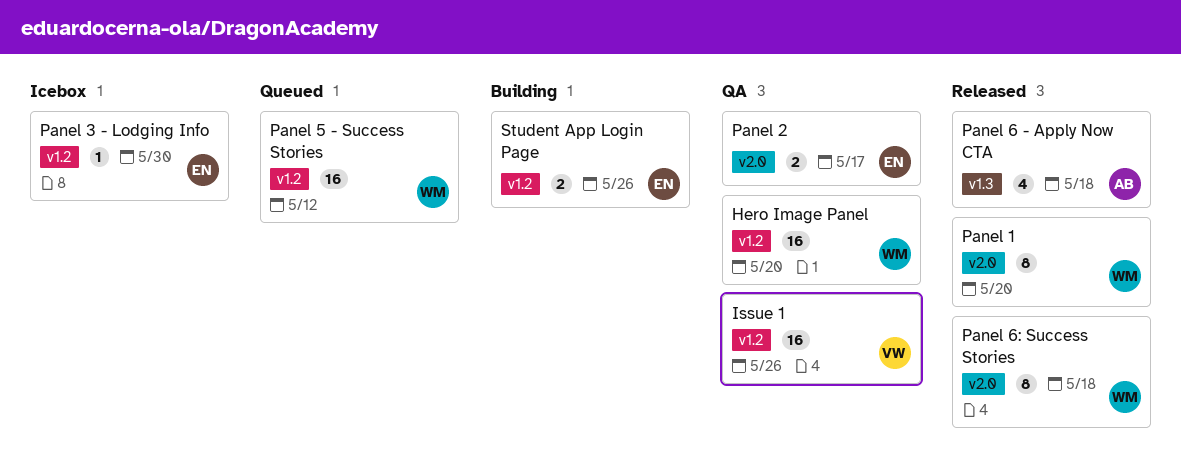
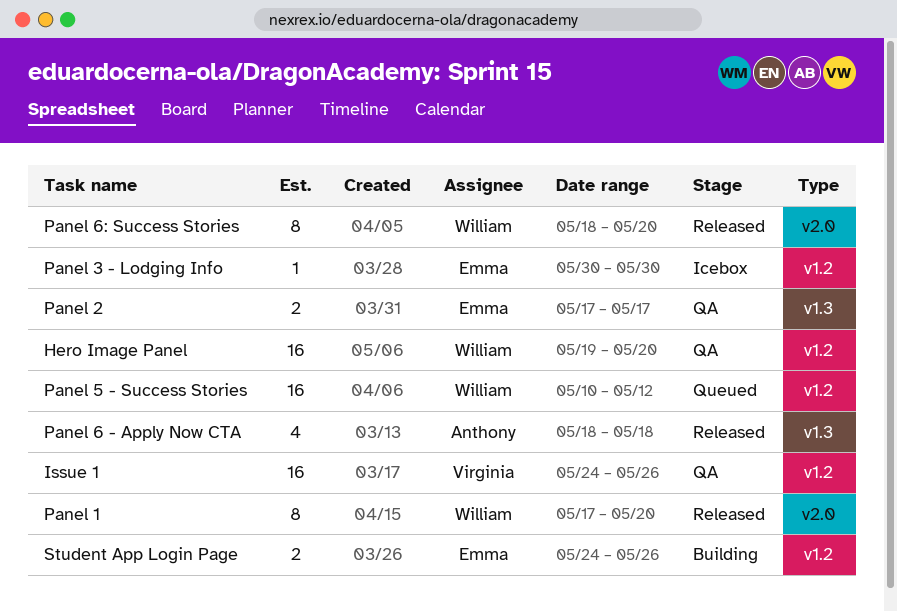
Panel 2, label: v2.0 -> v1.3
Panel 6: Success Stories, due: May 18 -> May 20

